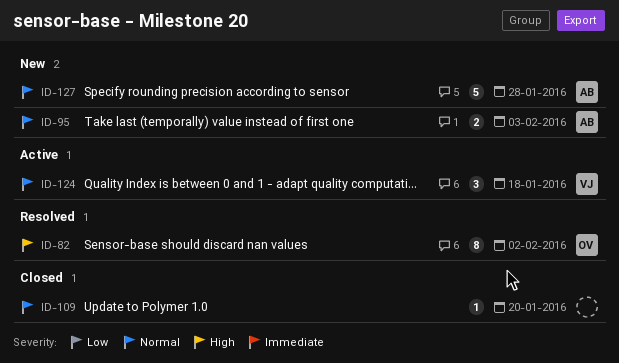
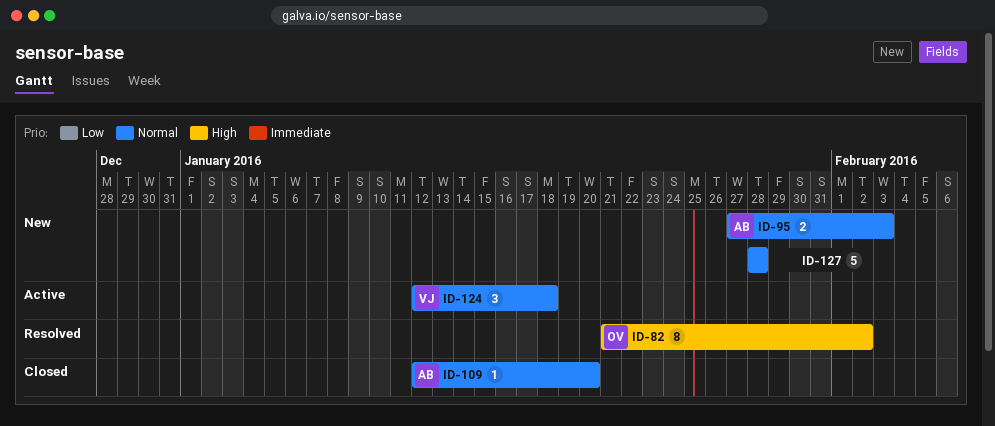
ID-109, owner: none -> AB
ID-127, owner: AB -> none

